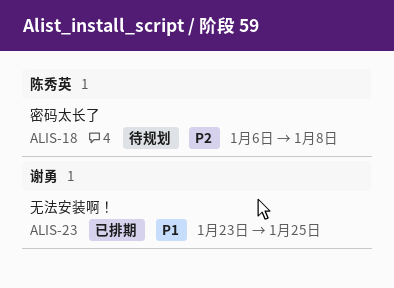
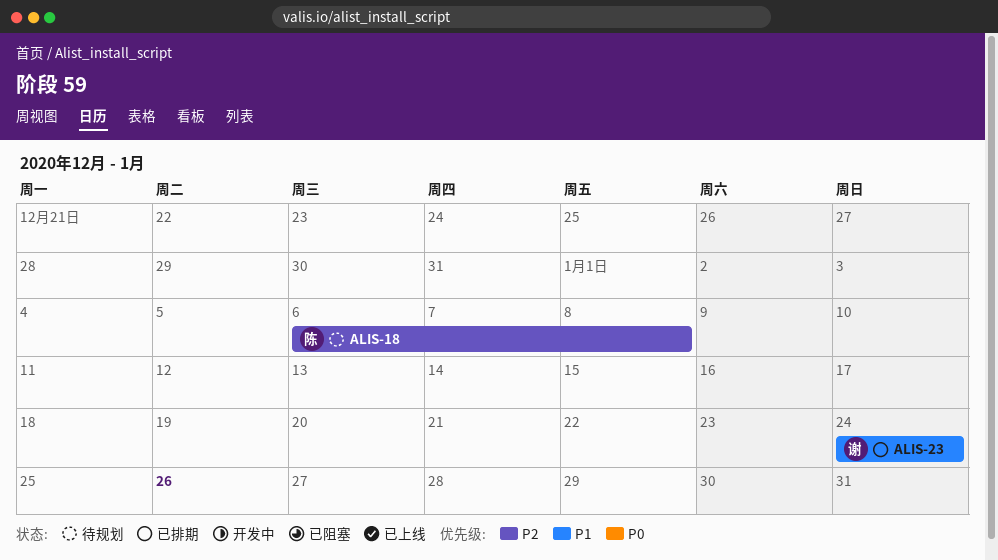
ALIS-23, start: Jan 23 -> Jan 24
ALIS-23, due: Jan 25 -> Jan 24

